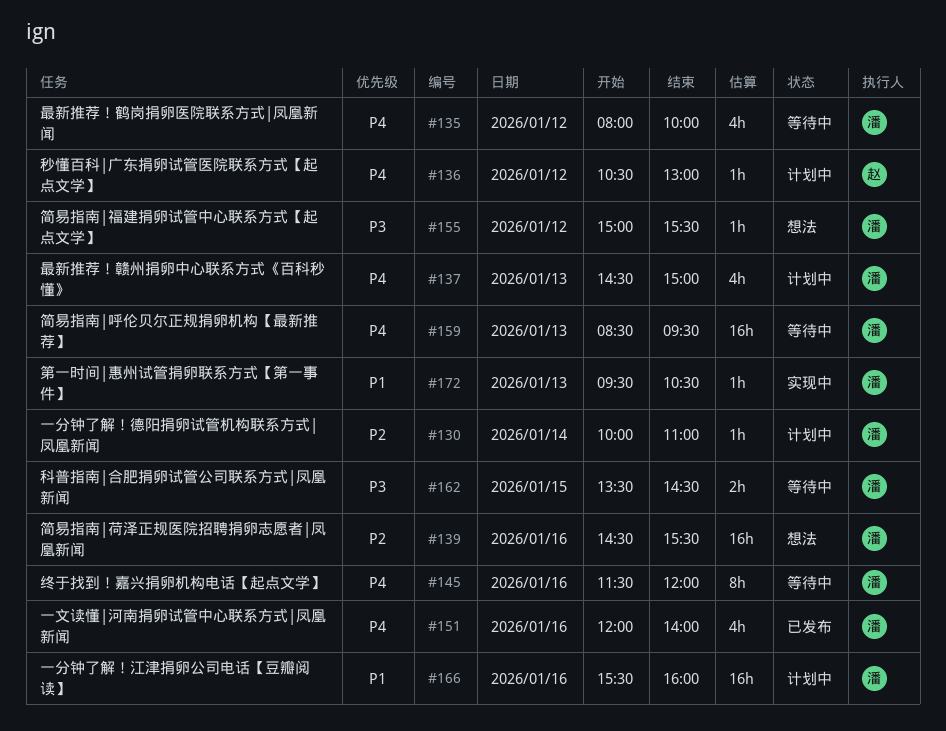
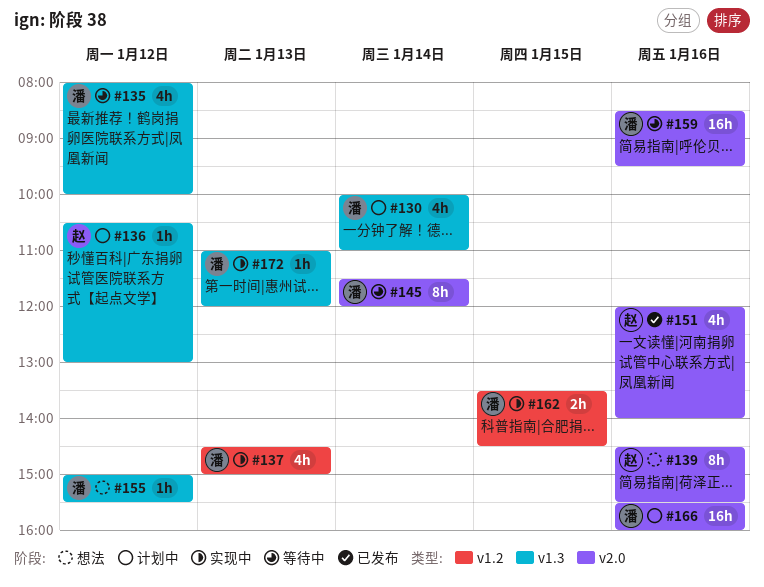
#130, estimate: 1h -> 4h
#137, status: 计划中 -> 实现中
#139, owner: 潘 -> 赵
#139, estimate: 16h -> 8h
#145, day: Jan 16 -> Jan 14
#151, owner: 潘 -> 赵
#159, day: Jan 13 -> Jan 16
#162, status: 等待中 -> 实现中
#172, begins: 09:30 -> 11:00
#172, ends: 10:30 -> 12:00

